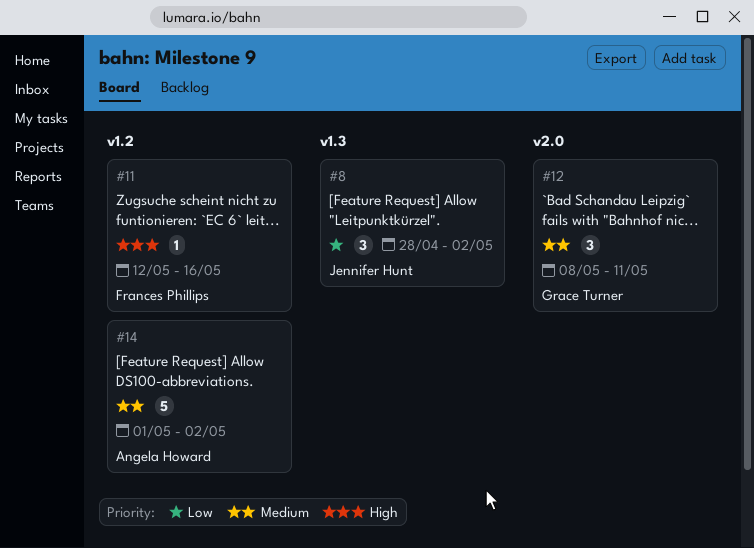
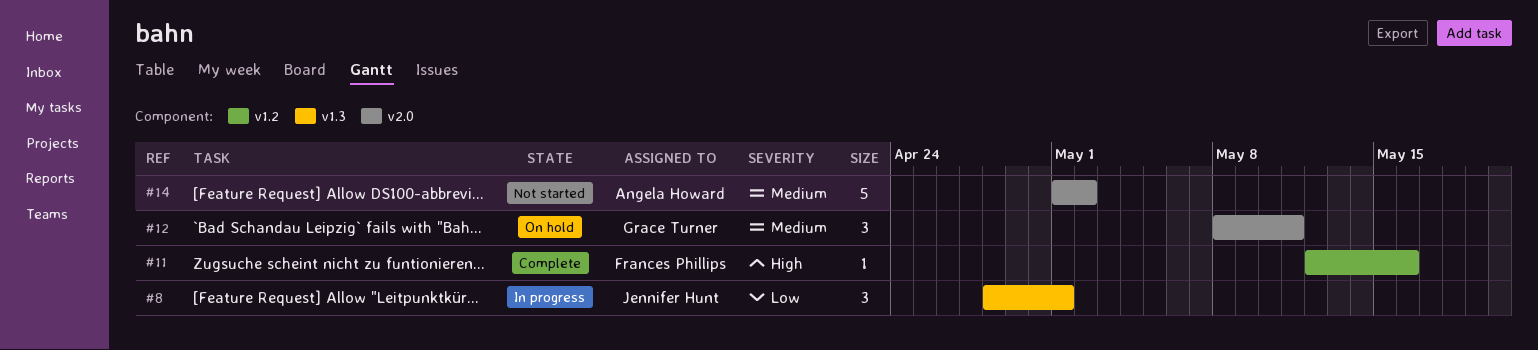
#8, due: May 2 -> May 1
#14, label: v1.2 -> v2.0

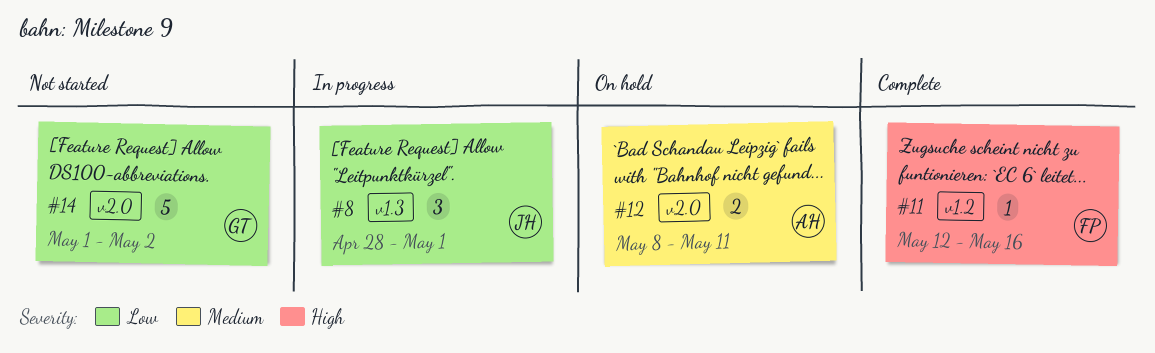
#12, owner: Grace Turner -> Angela Howard
#12, estimate: 3 -> 2
#14, owner: Angela Howard -> Grace Turner
#14, priority: Medium -> Low

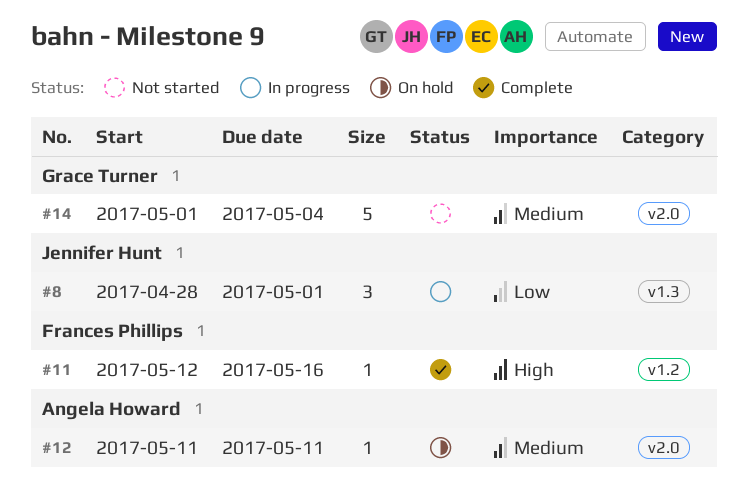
#12, estimate: 2 -> 1
#12, start: May 8 -> May 11
#14, priority: Low -> Medium
#14, due: May 2 -> May 4

